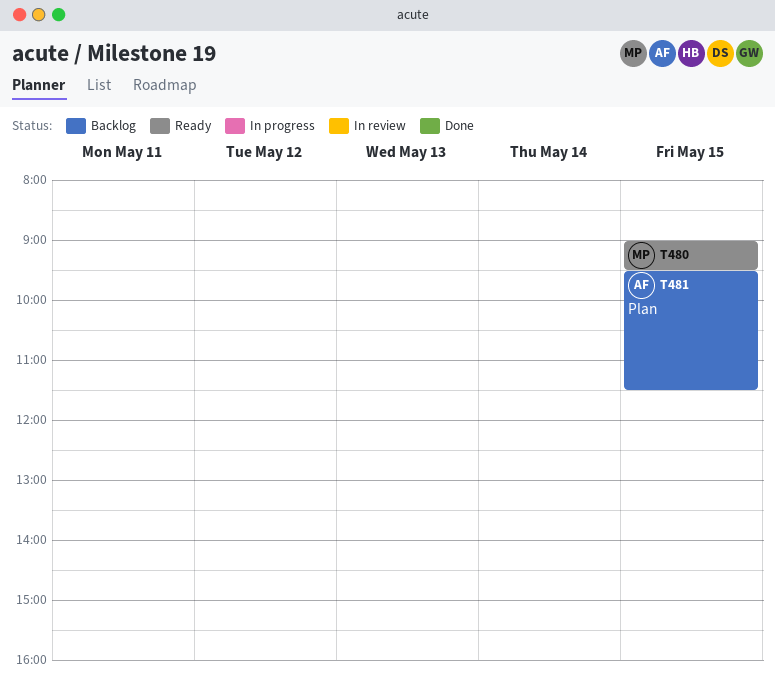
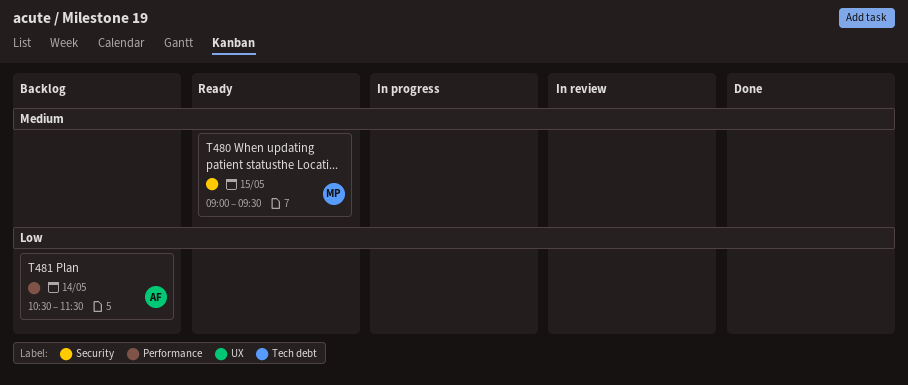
T481, day: May 15 -> May 14
T481, begins: 09:30 -> 10:30

